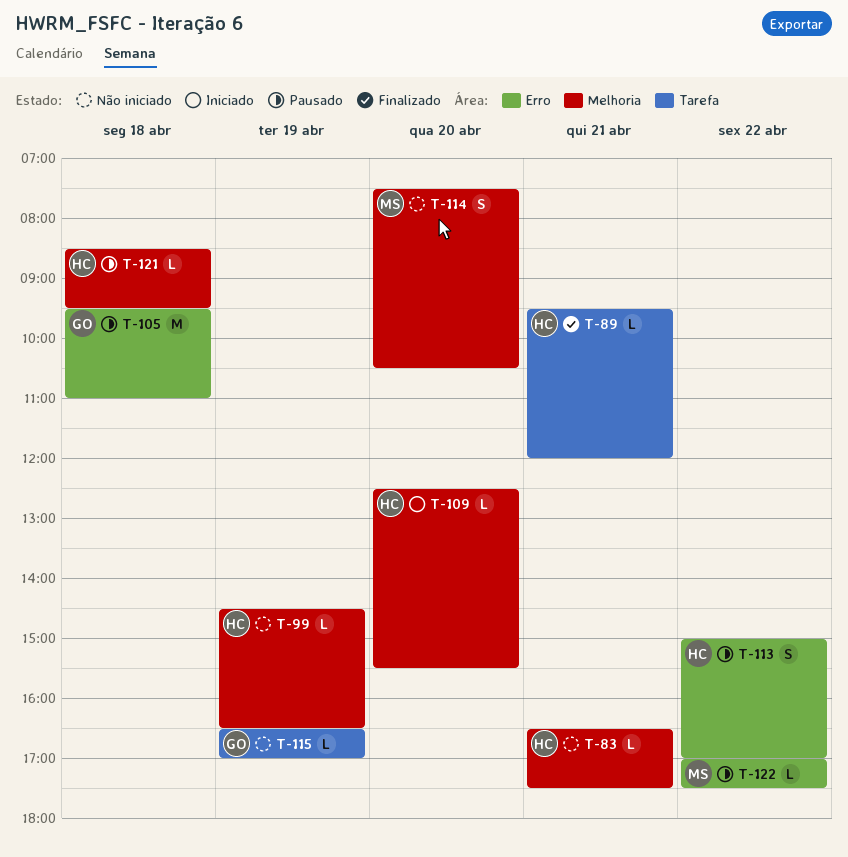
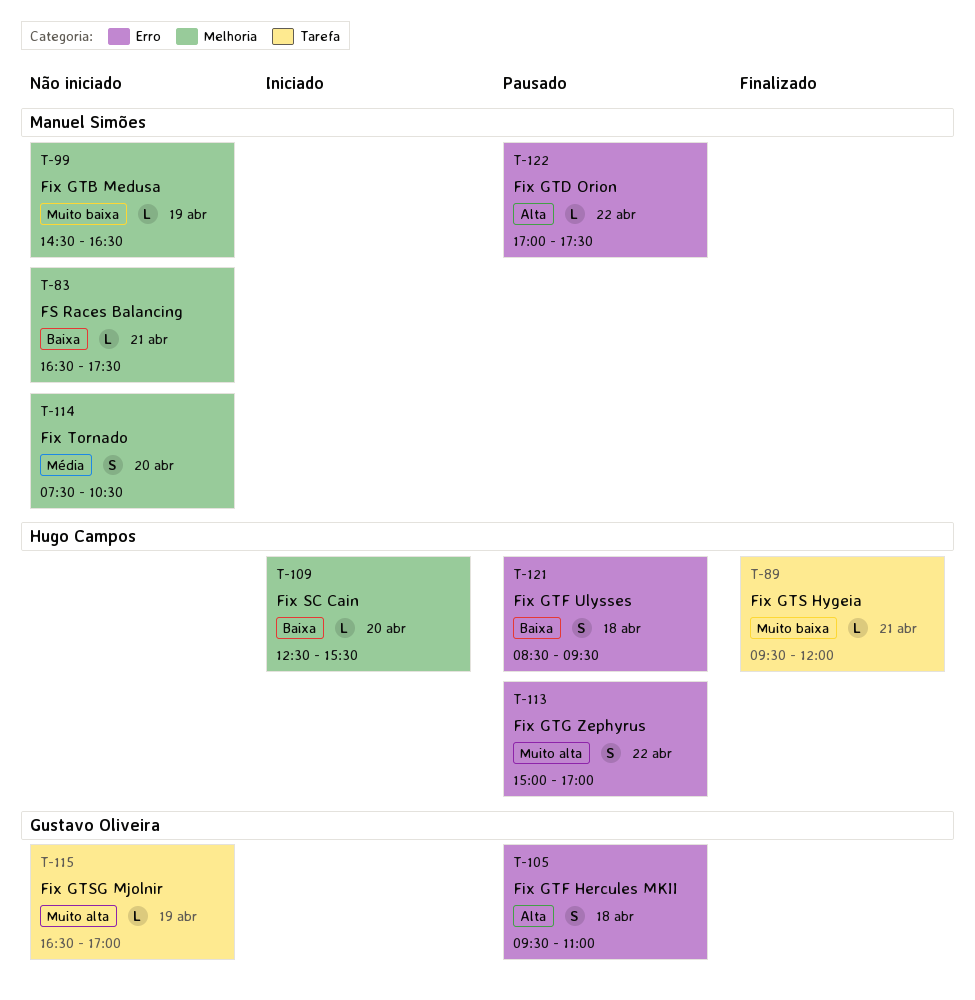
T-83, owner: Hugo Campos -> Manuel Simões
T-99, owner: Hugo Campos -> Manuel Simões
T-105, estimate: M -> S
T-121, label: Melhoria -> Erro
T-121, estimate: L -> S

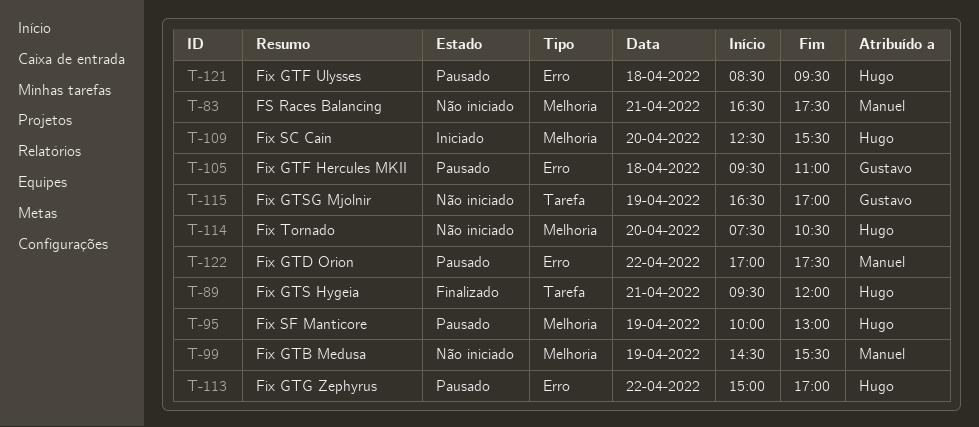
T-95: none -> present
T-99, ends: 16:30 -> 15:30
T-114, owner: Manuel Simões -> Hugo Campos

